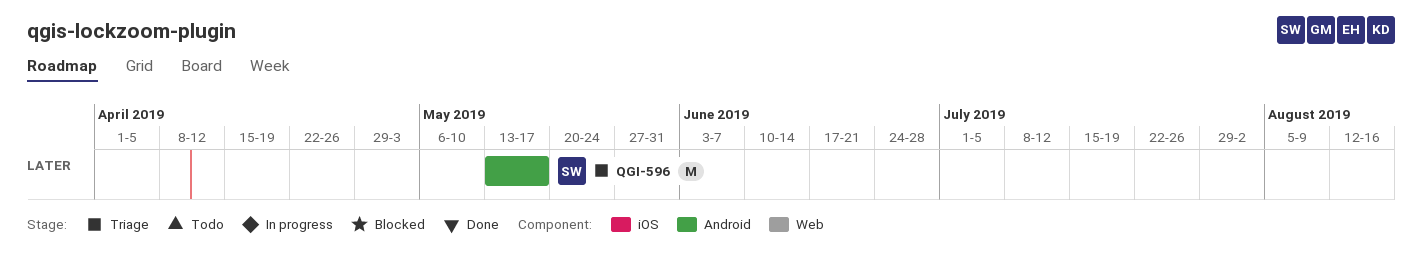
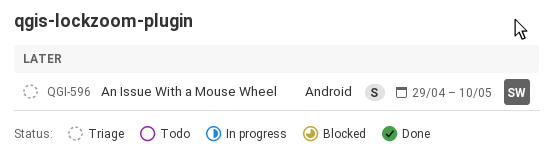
QGI-596, estimate: M -> S
QGI-596, start: May 13 -> Apr 29
QGI-596, due: May 17 -> May 10

